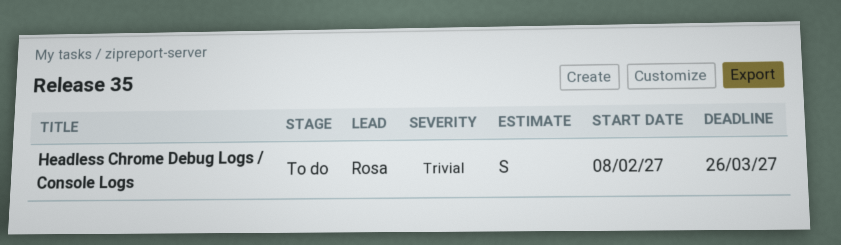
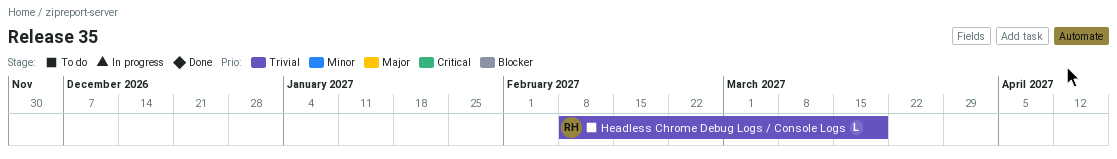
Headless Chrome Debug Logs / Console Logs, estimate: S -> L
Headless Chrome Debug Logs / Console Logs, due: Mar 26 -> Mar 19

